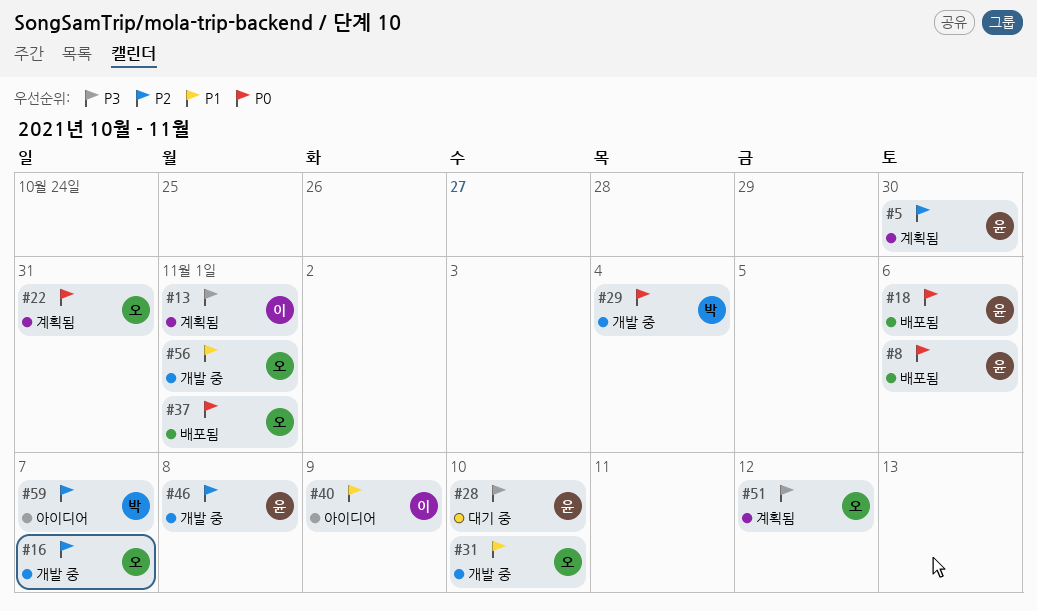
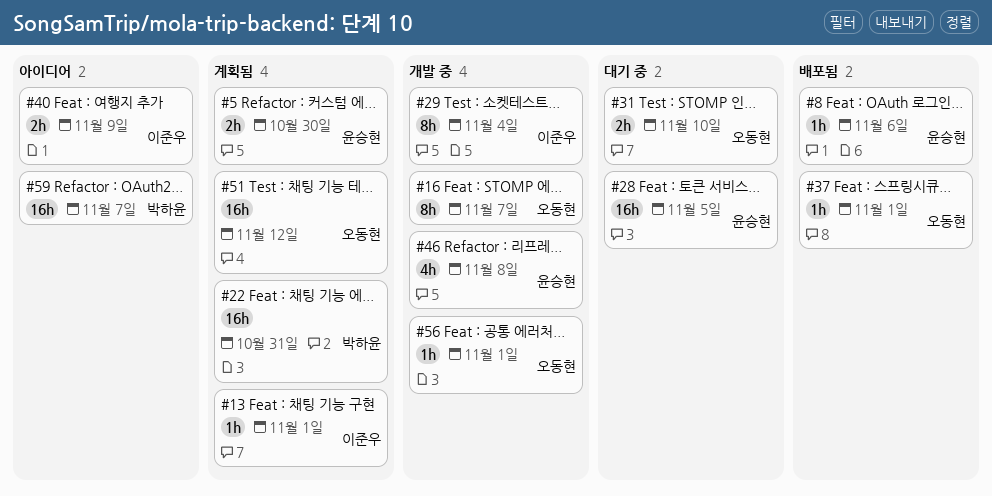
#18: present -> none
#22, owner: 오동현 -> 박하윤
#28, due: Nov 10 -> Nov 5
#29, owner: 박하윤 -> 이준우
#31, status: 개발 중 -> 대기 중

